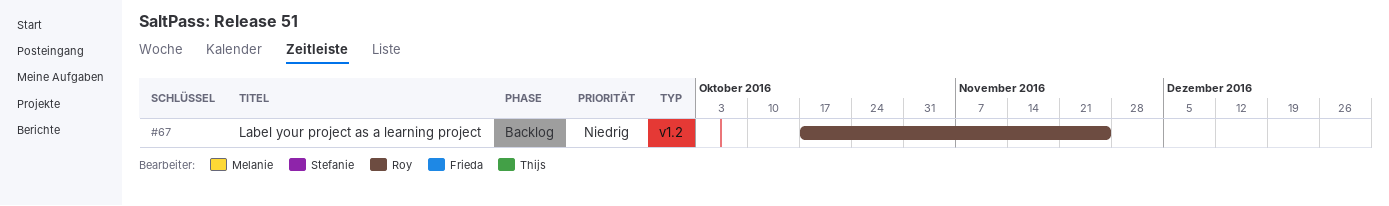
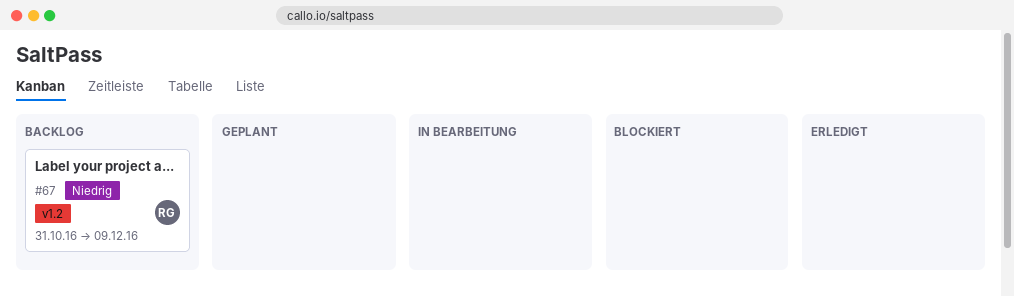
#67, start: Oct 17 -> Oct 31
#67, due: Nov 25 -> Dec 9

